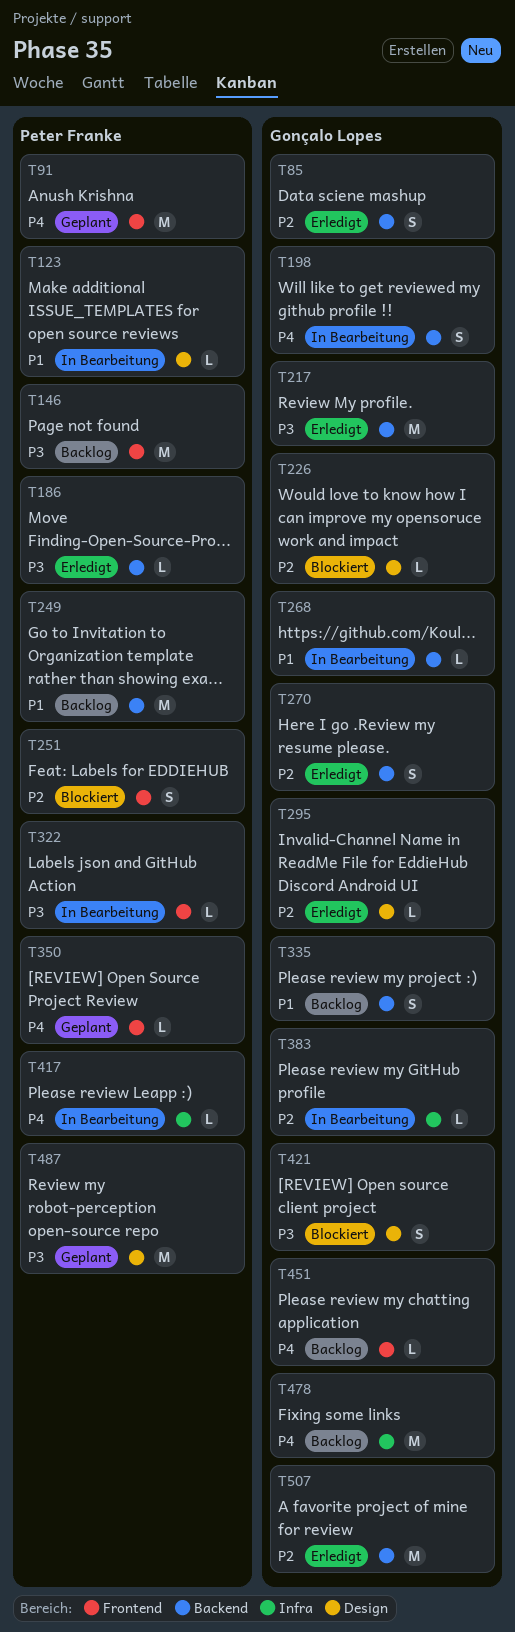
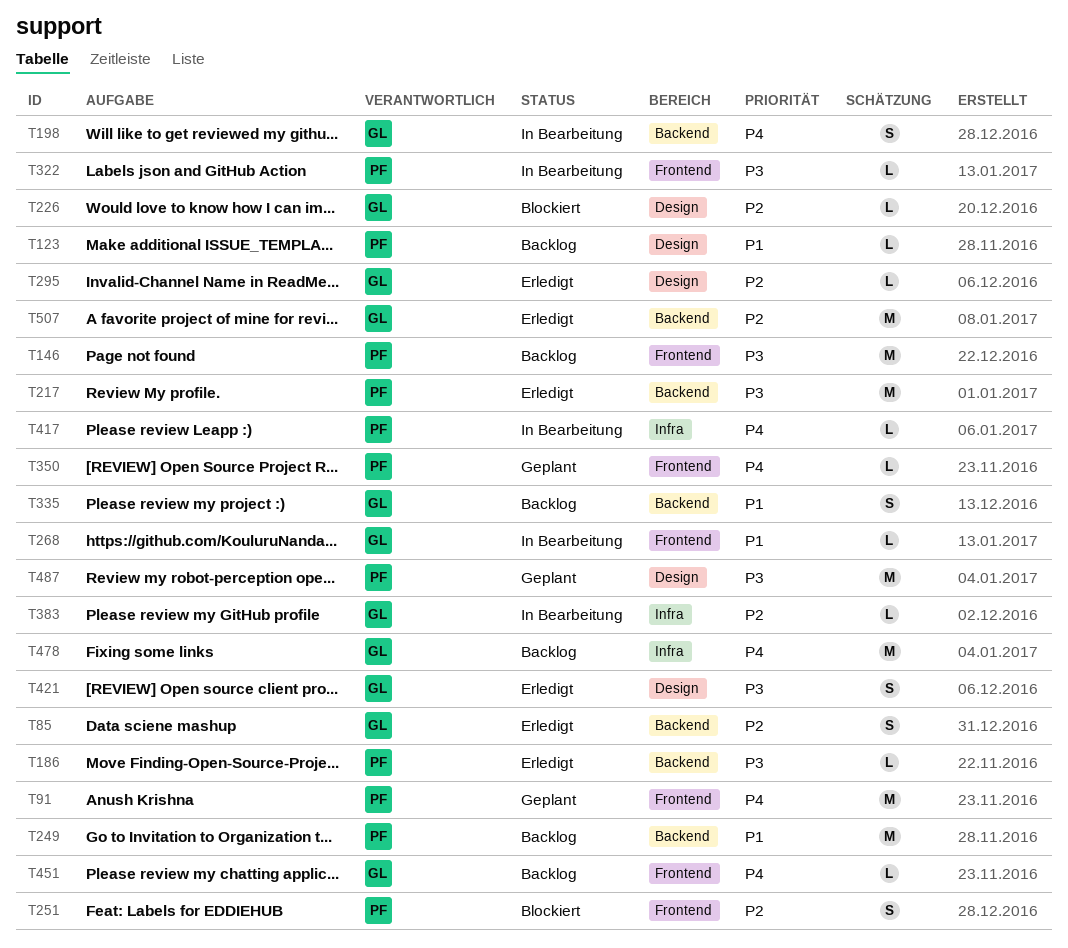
T123, status: In Bearbeitung -> Backlog
T217, owner: Gonçalo Lopes -> Peter Franke
T268, label: Backend -> Frontend
T270: present -> none
T421, status: Blockiert -> Erledigt

